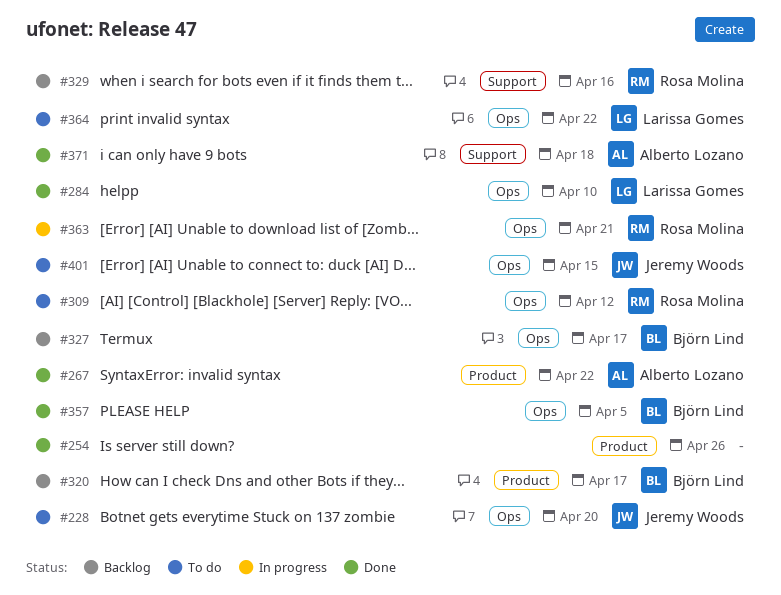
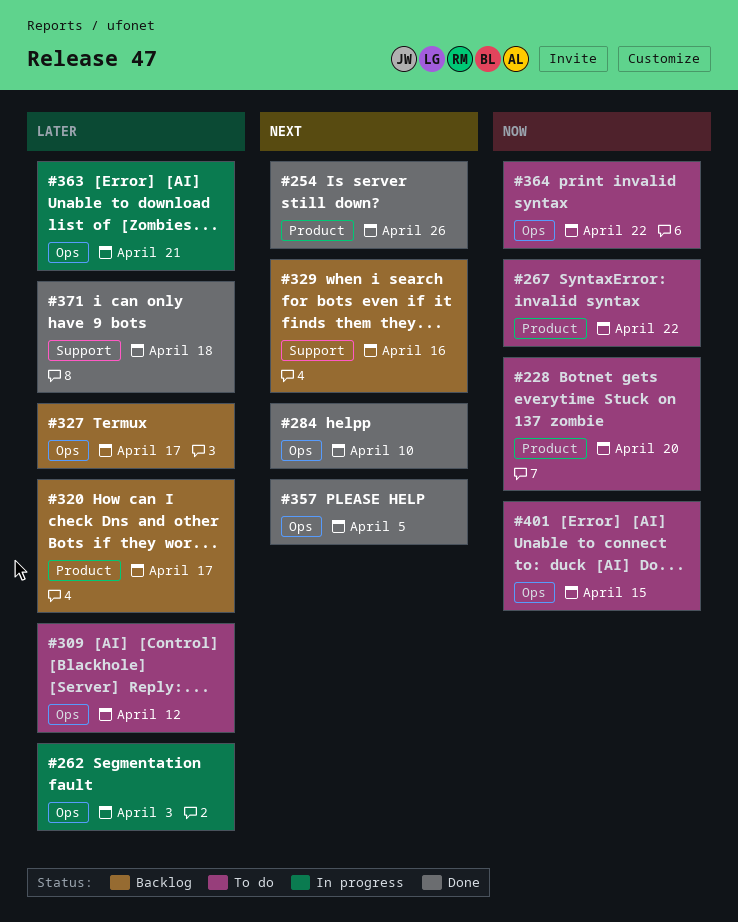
#228, label: Ops -> Product
#262: none -> present
#267, status: Done -> To do

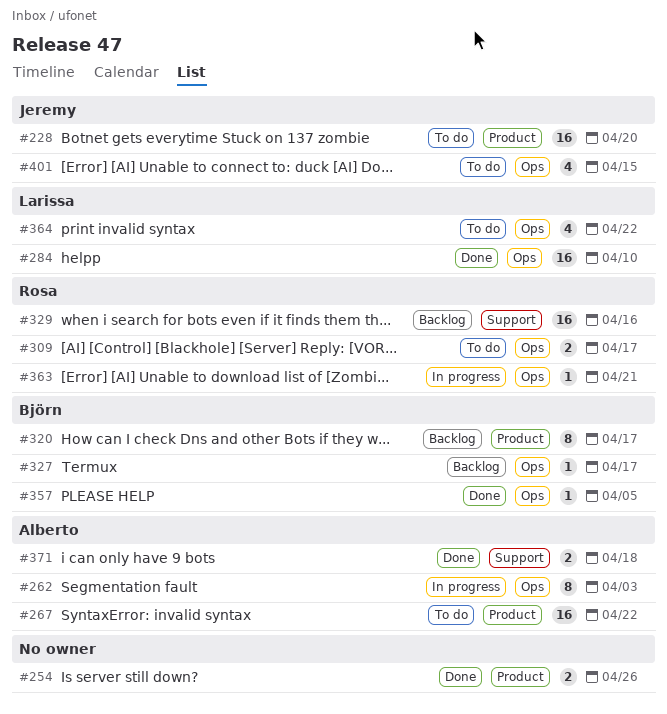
#309, due: Apr 12 -> Apr 17

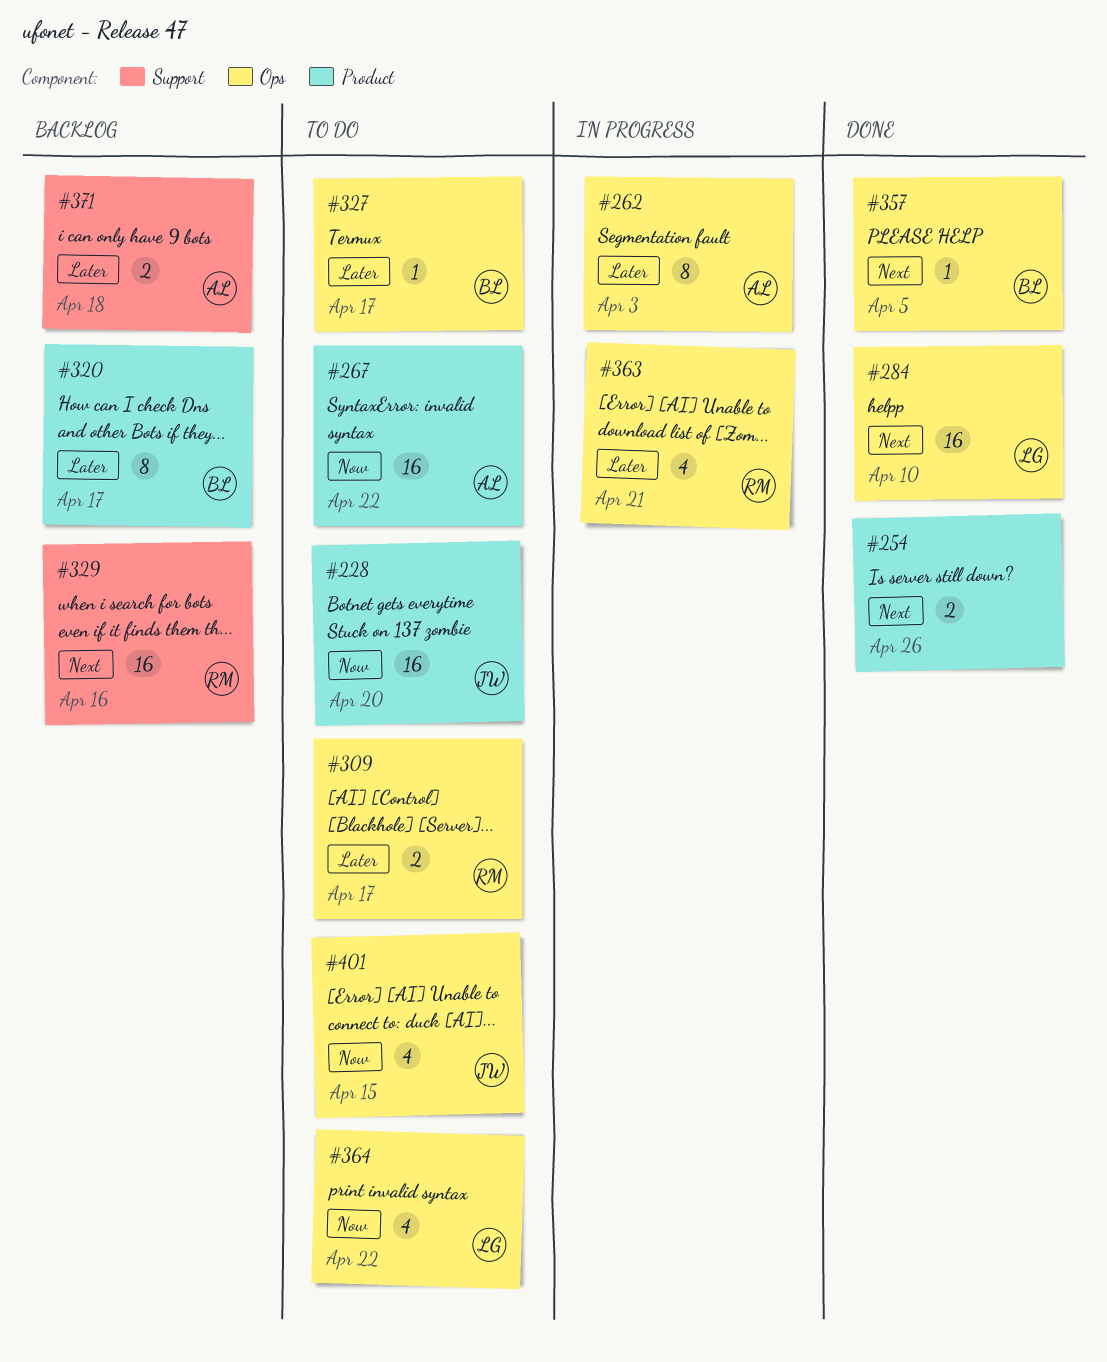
#327, status: Backlog -> To do
#363, estimate: 1 -> 4
#371, status: Done -> Backlog

